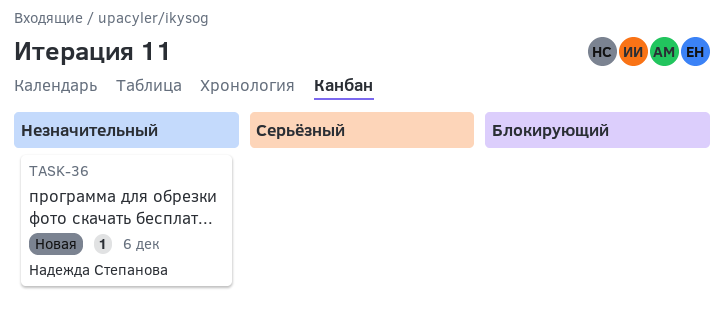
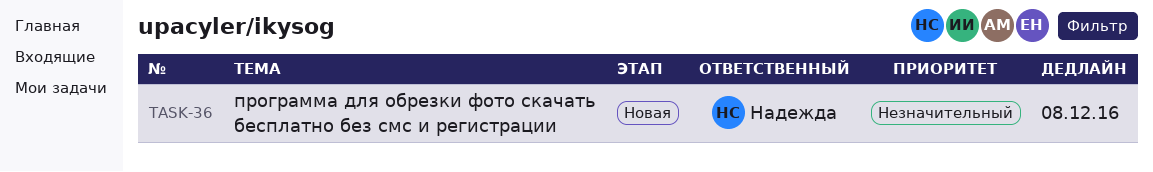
TASK-36, due: Dec 6 -> Dec 8

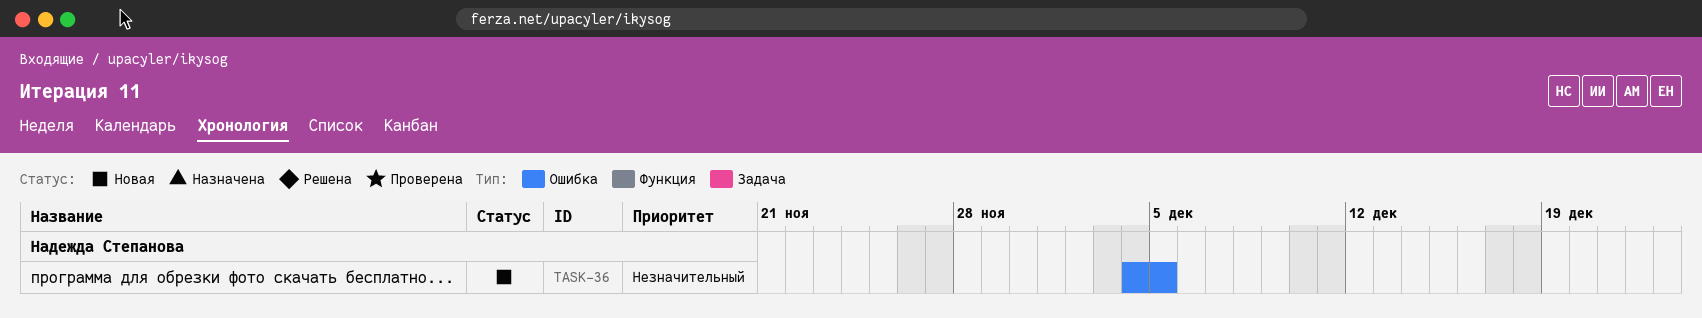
TASK-36, due: Dec 8 -> Dec 5

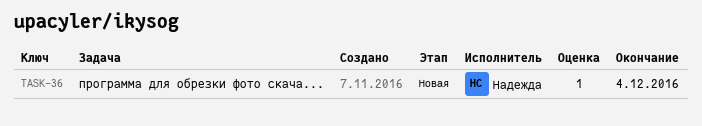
TASK-36, due: Dec 5 -> Dec 4

